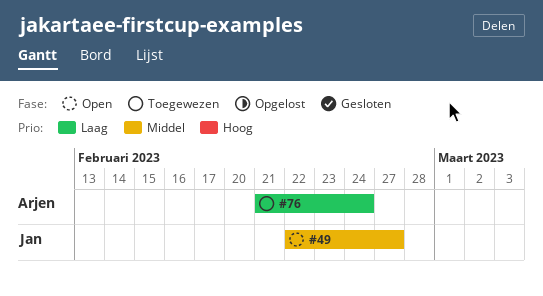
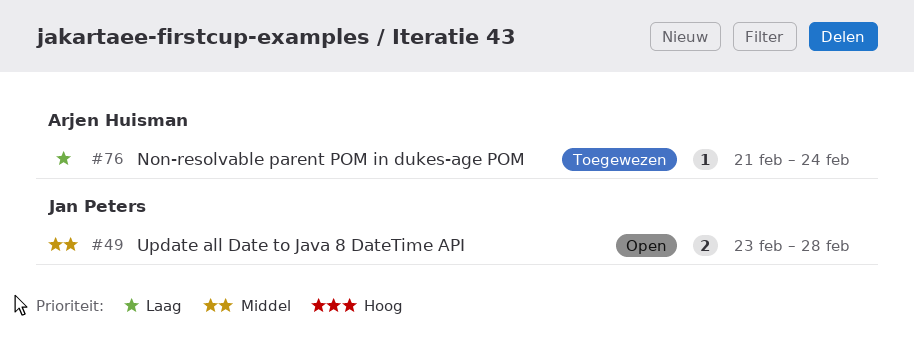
#49, start: Feb 22 -> Feb 23
#49, due: Feb 27 -> Feb 28

